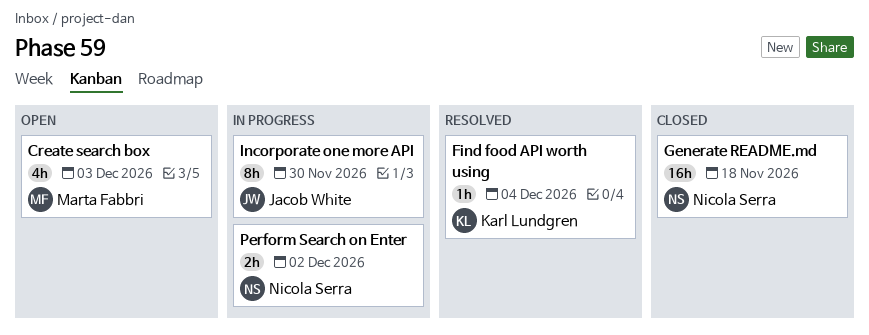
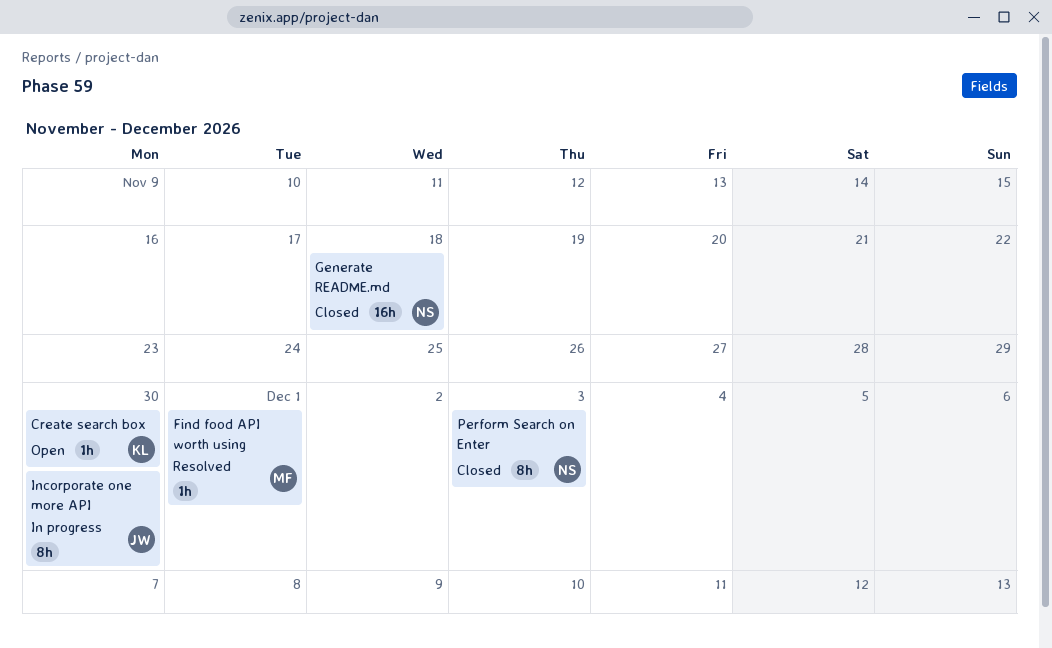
Create search box, owner: Marta Fabbri -> Karl Lundgren
Create search box, estimate: 4h -> 1h
Create search box, due: Dec 3 -> Nov 30
Find food API worth using, owner: Karl Lundgren -> Marta Fabbri
Find food API worth using, due: Dec 4 -> Dec 1
Perform Search on Enter, status: In progress -> Closed
Perform Search on Enter, estimate: 2h -> 8h
Perform Search on Enter, due: Dec 2 -> Dec 3

